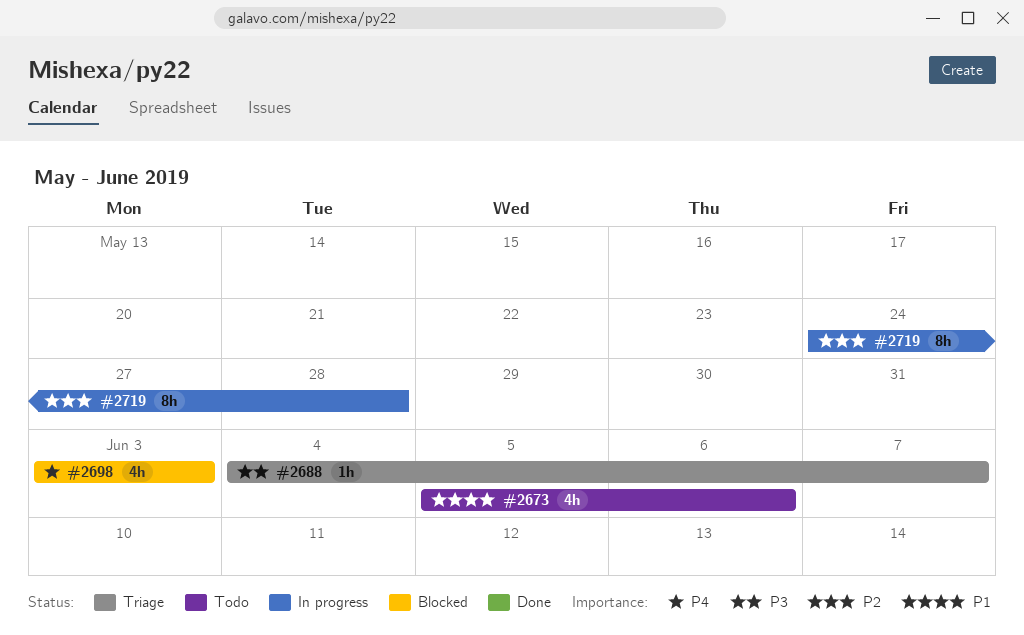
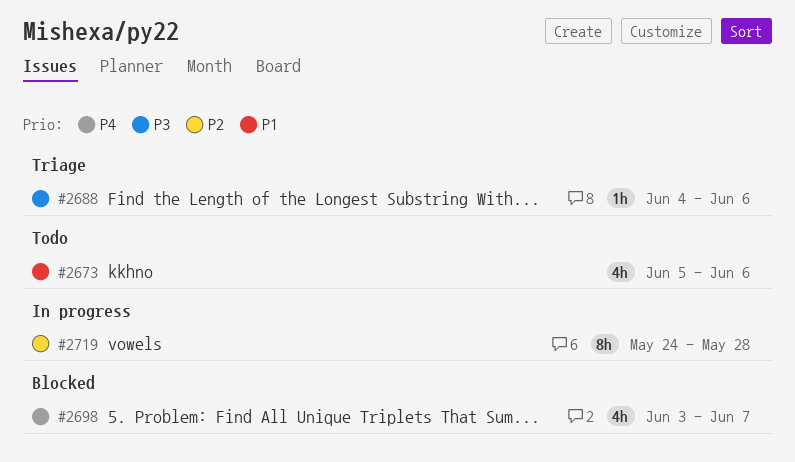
#2688, due: Jun 7 -> Jun 6
#2698, due: Jun 3 -> Jun 7

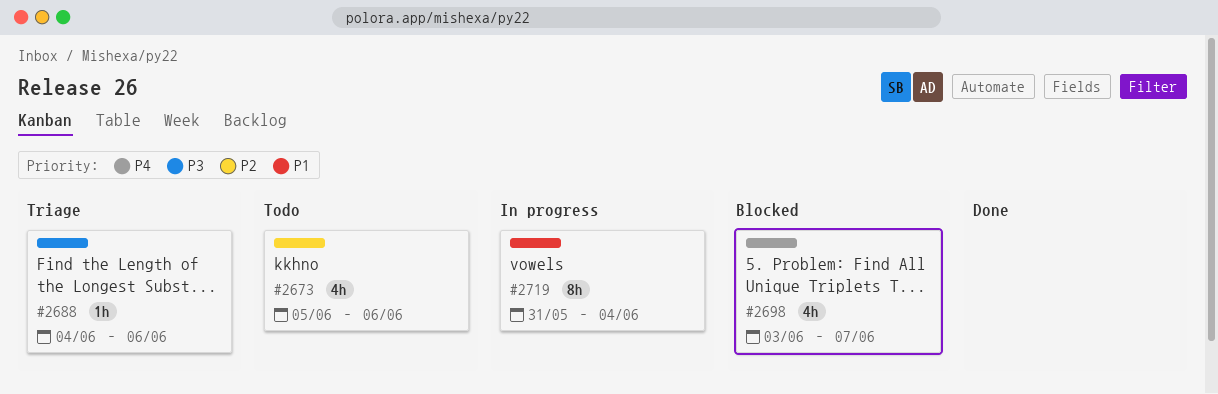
#2673, priority: P1 -> P2
#2719, priority: P2 -> P1
#2719, start: May 24 -> May 31
#2719, due: May 28 -> Jun 4

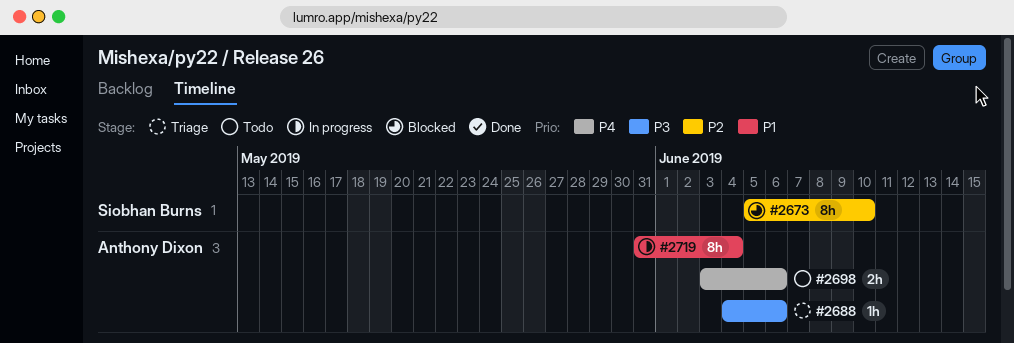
#2673, status: Todo -> Blocked
#2673, estimate: 4h -> 8h
#2673, due: Jun 6 -> Jun 10
#2698, status: Blocked -> Todo
#2698, estimate: 4h -> 2h
#2698, due: Jun 7 -> Jun 6

